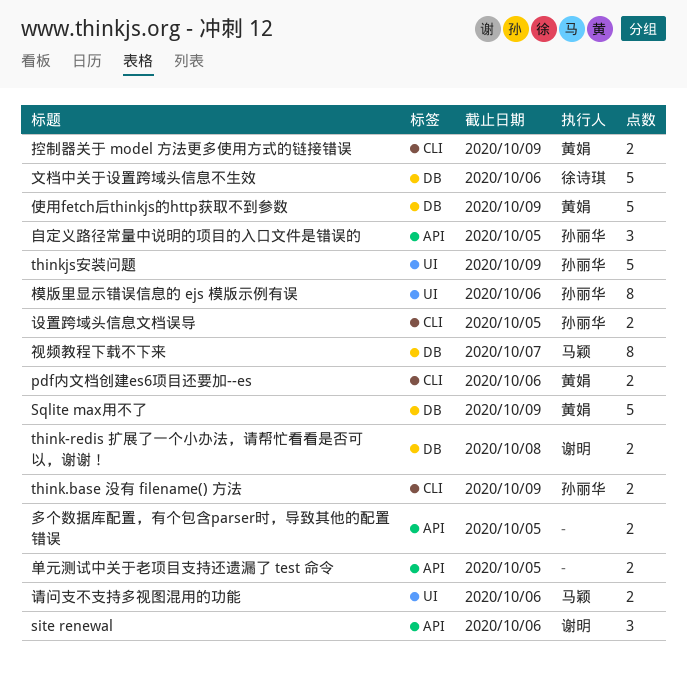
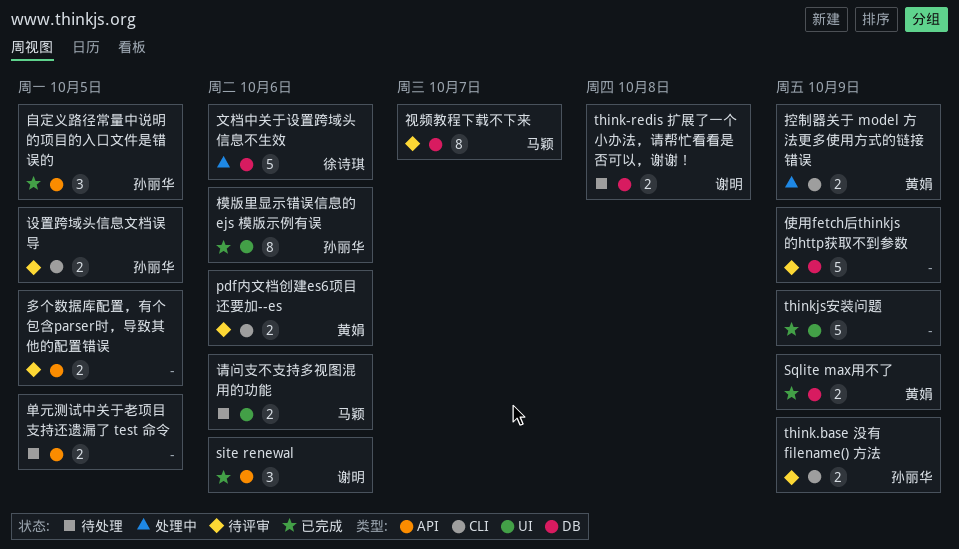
Sqlite max用不了, estimate: 5 -> 2
thinkjs安装问题, owner: 孙丽华 -> none
使用fetch后thinkjs的http获取不到参数, owner: 黄娟 -> none

